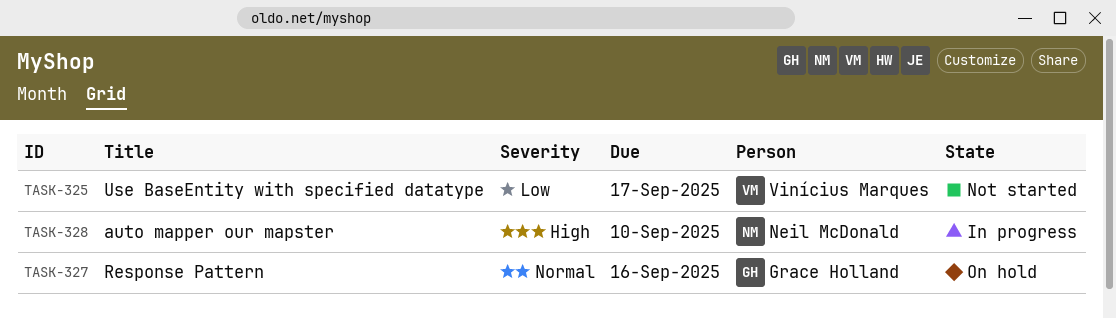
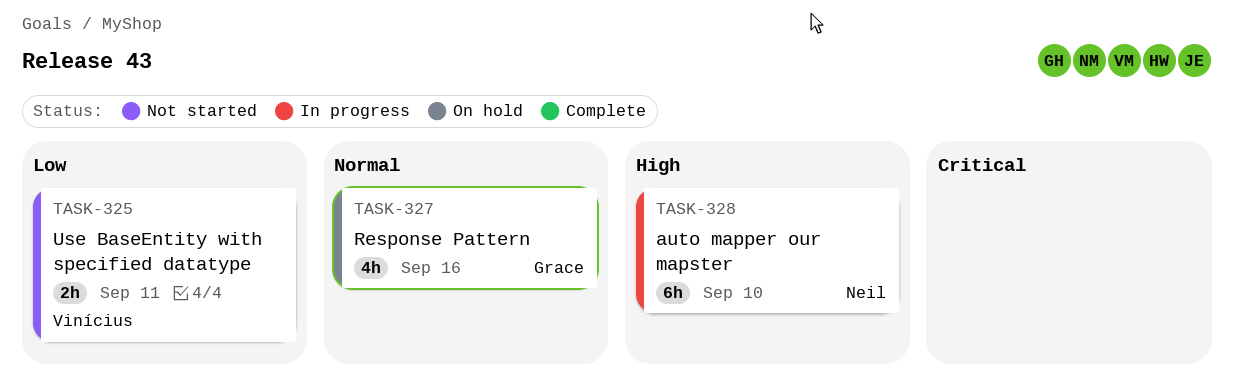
TASK-325, due: Sep 17 -> Sep 11

